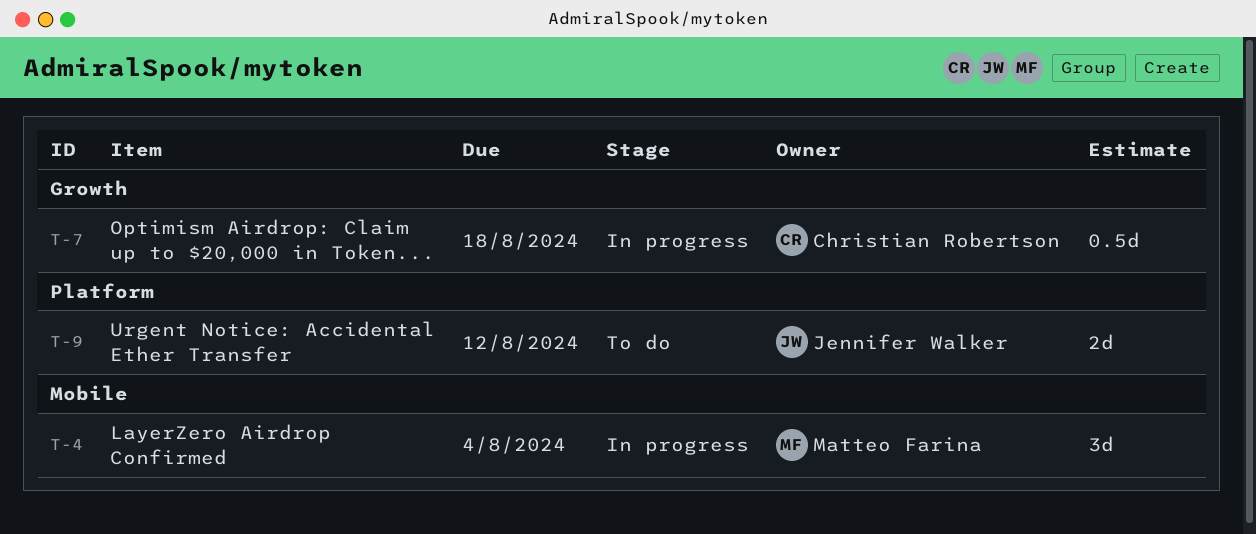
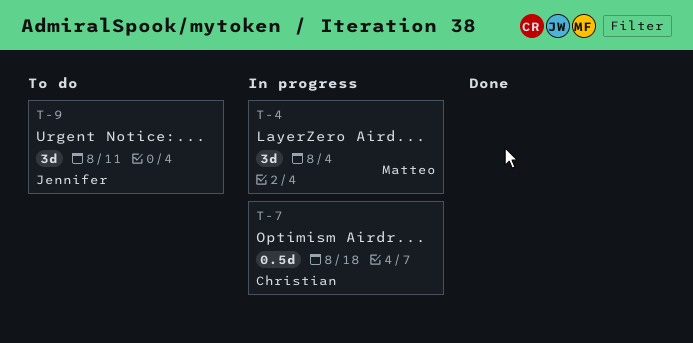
T-9, estimate: 2d -> 3d
T-9, due: Aug 12 -> Aug 11

